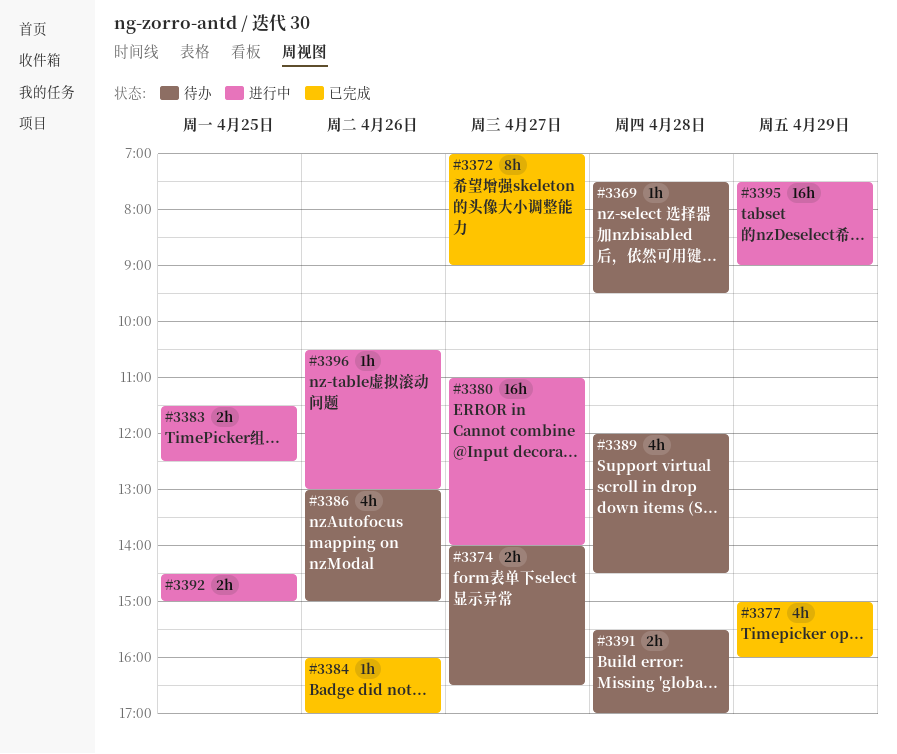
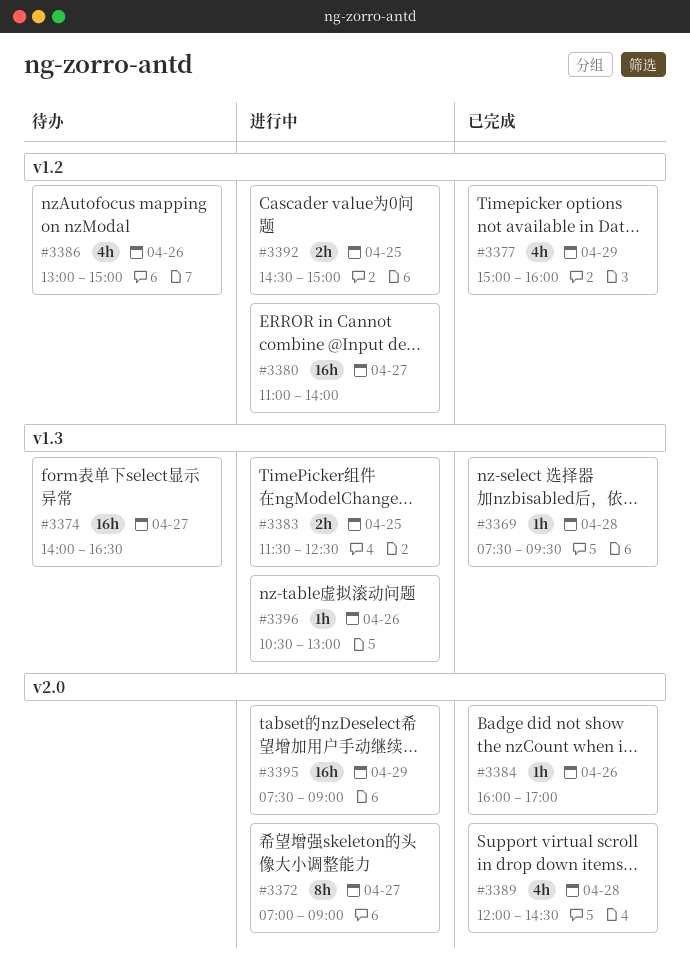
#3369, status: 待办 -> 已完成
#3372, status: 已完成 -> 进行中
#3374, estimate: 2h -> 16h
#3389, status: 待办 -> 已完成
#3391: present -> none

